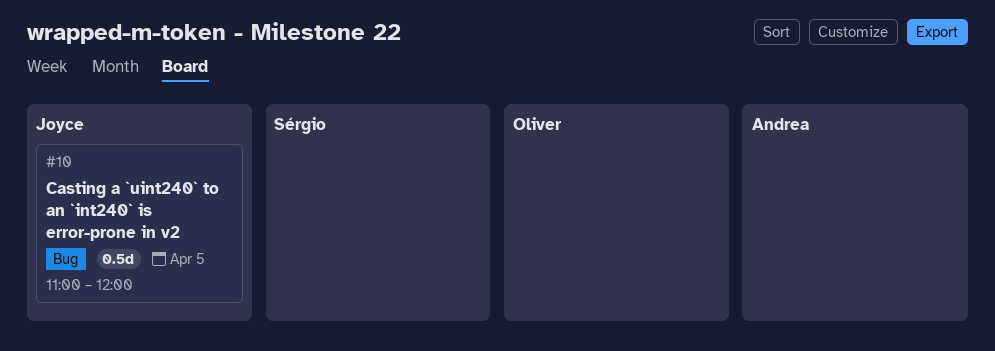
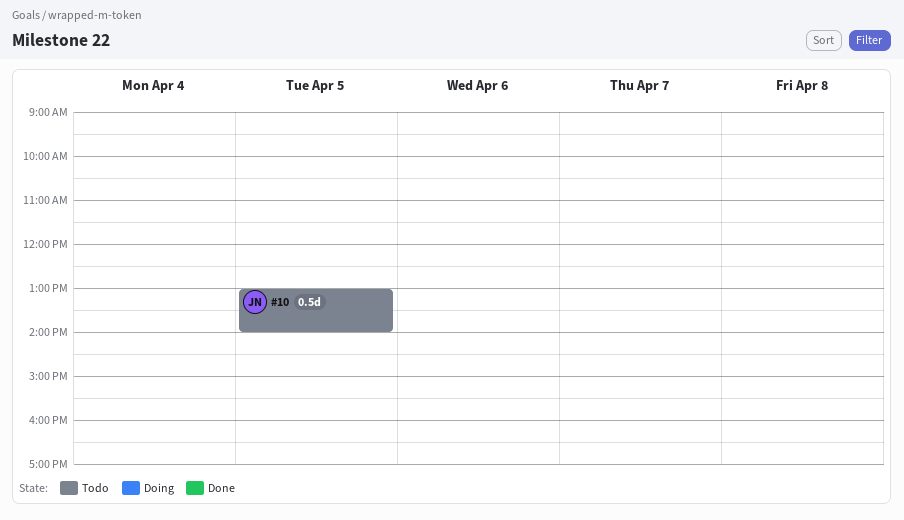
#10, begins: 11:00 -> 13:00
#10, ends: 12:00 -> 14:00

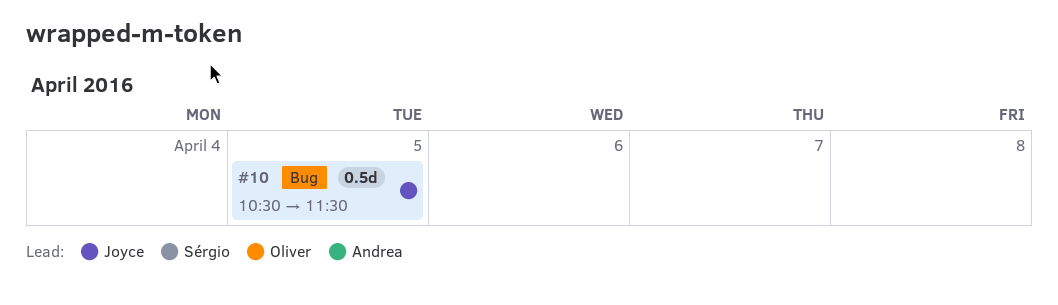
#10, begins: 13:00 -> 10:30
#10, ends: 14:00 -> 11:30

